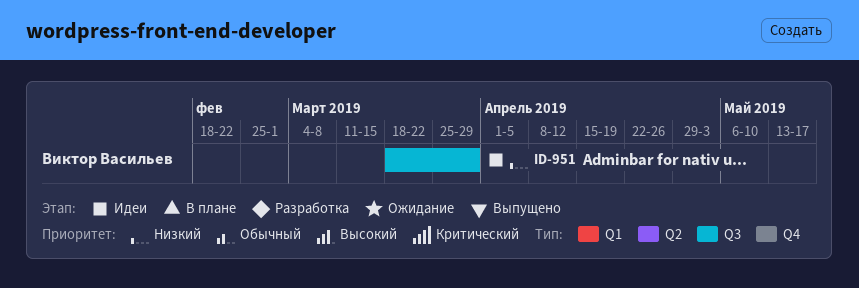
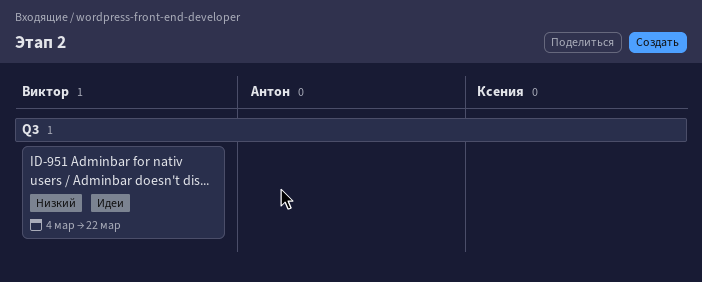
ID-951, start: Mar 18 -> Mar 4
ID-951, due: Mar 29 -> Mar 22

